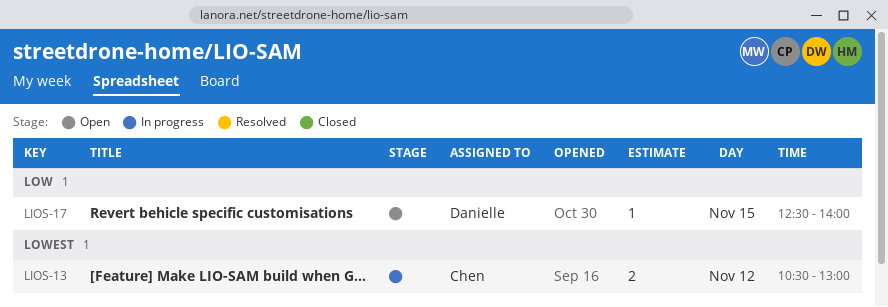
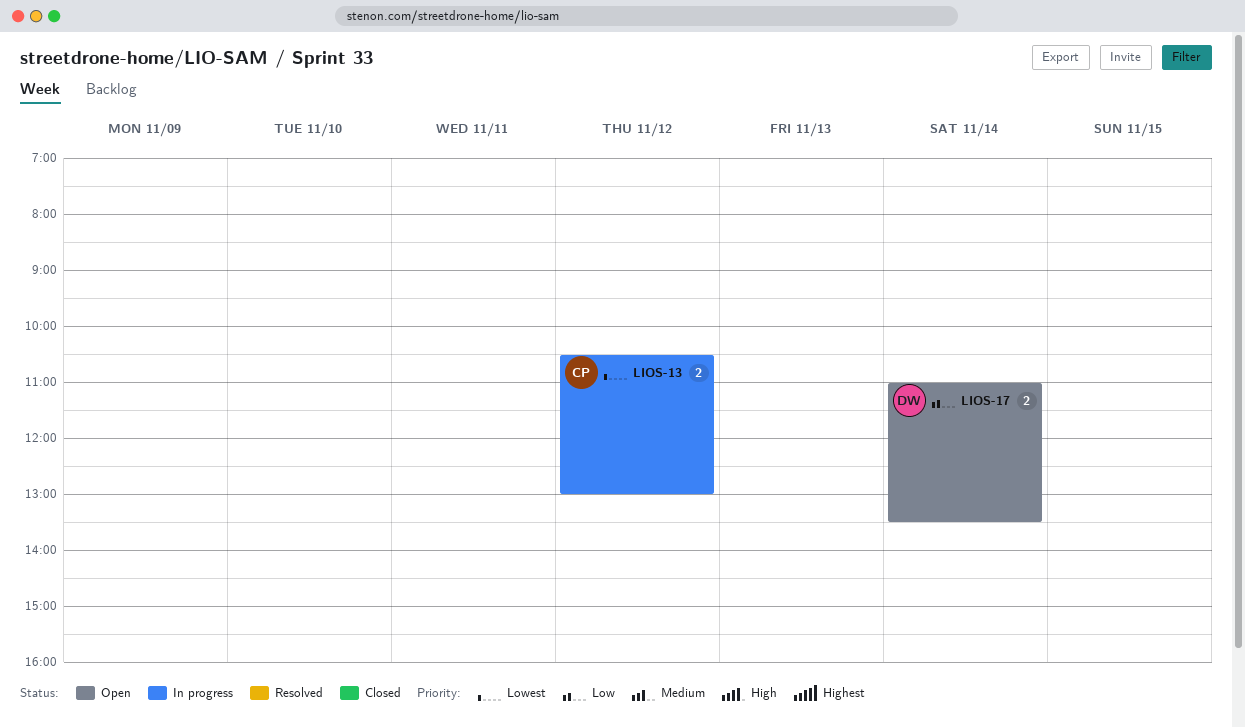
LIOS-17, estimate: 1 -> 2
LIOS-17, day: Nov 15 -> Nov 14
LIOS-17, begins: 12:30 -> 11:00
LIOS-17, ends: 14:00 -> 13:30

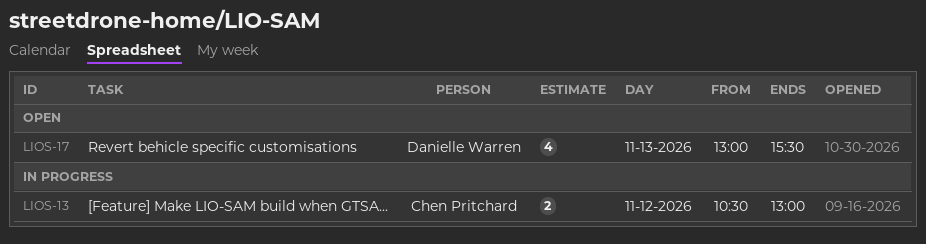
LIOS-17, estimate: 2 -> 4
LIOS-17, day: Nov 14 -> Nov 13
LIOS-17, begins: 11:00 -> 13:00
LIOS-17, ends: 13:30 -> 15:30

